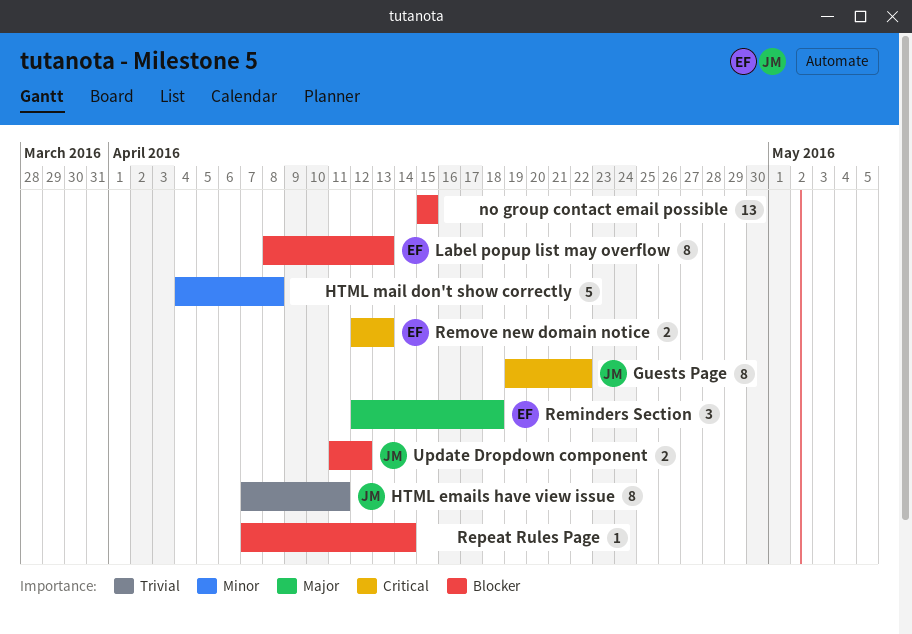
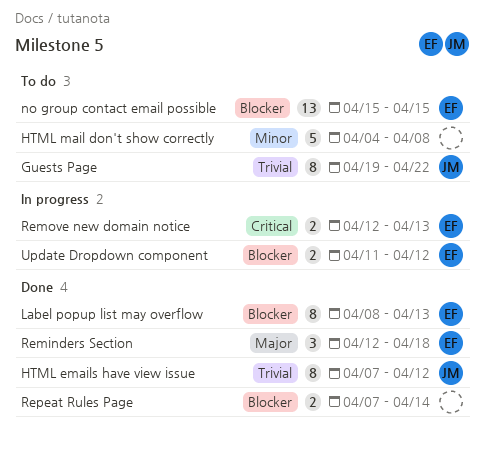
Guests Page, priority: Critical -> Trivial
HTML emails have view issue, due: Apr 11 -> Apr 12
no group contact email possible, owner: none -> EF
Repeat Rules Page, estimate: 1 -> 2
Update Dropdown component, owner: JM -> EF

